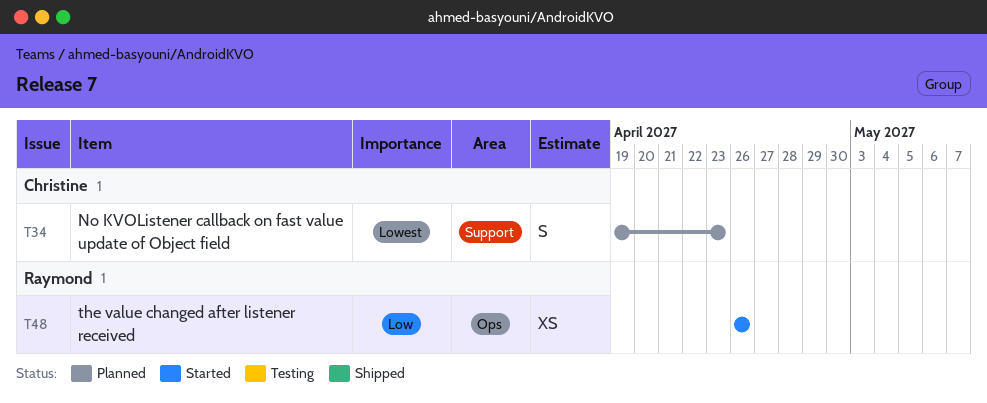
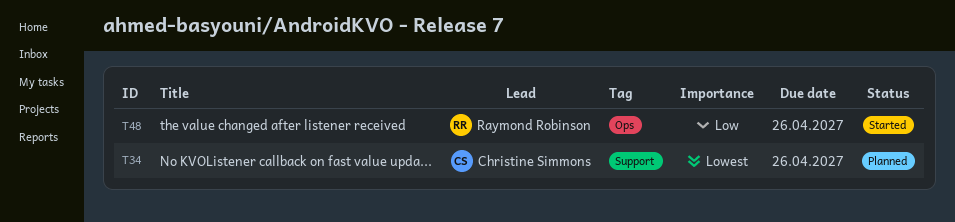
T34, due: Apr 23 -> Apr 26

